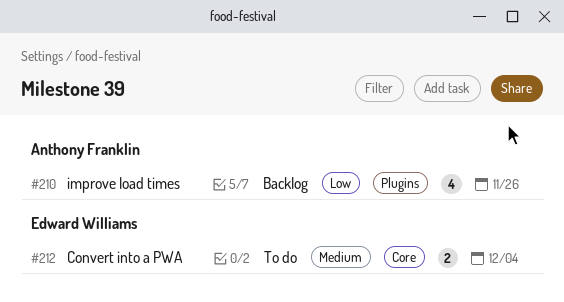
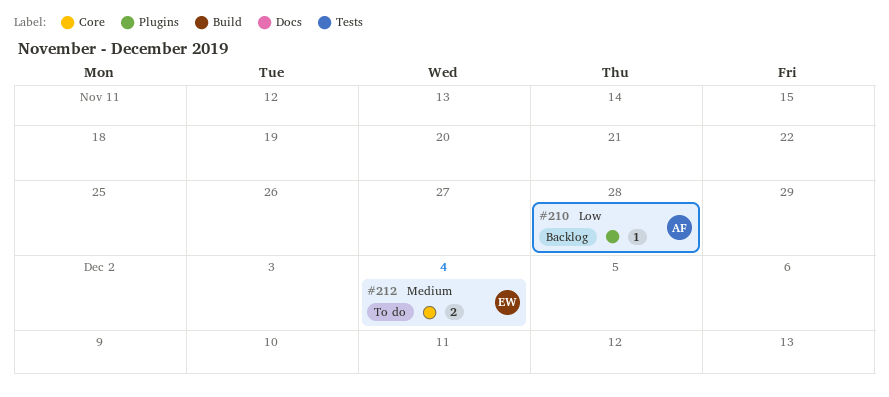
#210, estimate: 4 -> 1
#210, due: Nov 26 -> Nov 28

